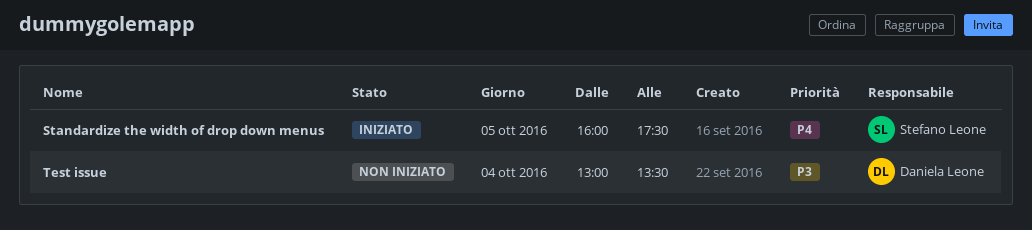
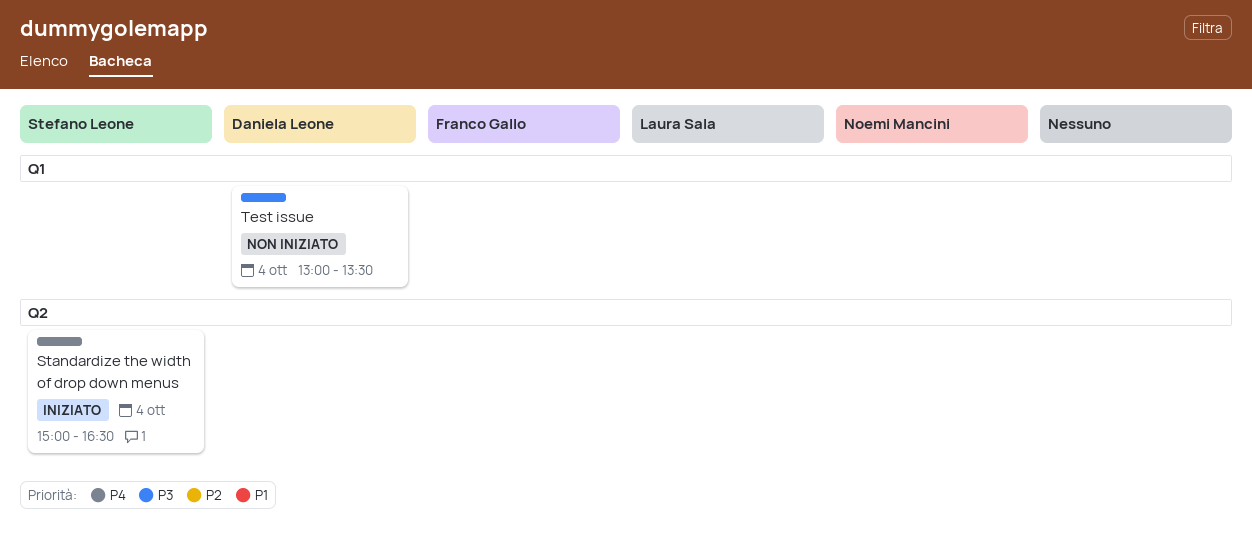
Standardize the width of drop down menus, day: Oct 5 -> Oct 4
Standardize the width of drop down menus, begins: 16:00 -> 15:00
Standardize the width of drop down menus, ends: 17:30 -> 16:30

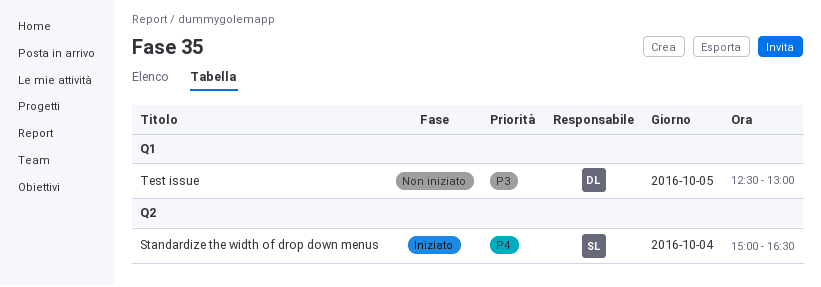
Test issue, day: Oct 4 -> Oct 5
Test issue, begins: 13:00 -> 12:30
Test issue, ends: 13:30 -> 13:00

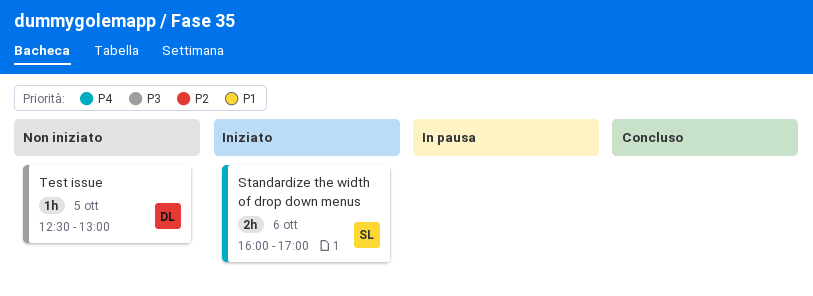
Standardize the width of drop down menus, day: Oct 4 -> Oct 6
Standardize the width of drop down menus, begins: 15:00 -> 16:00
Standardize the width of drop down menus, ends: 16:30 -> 17:00

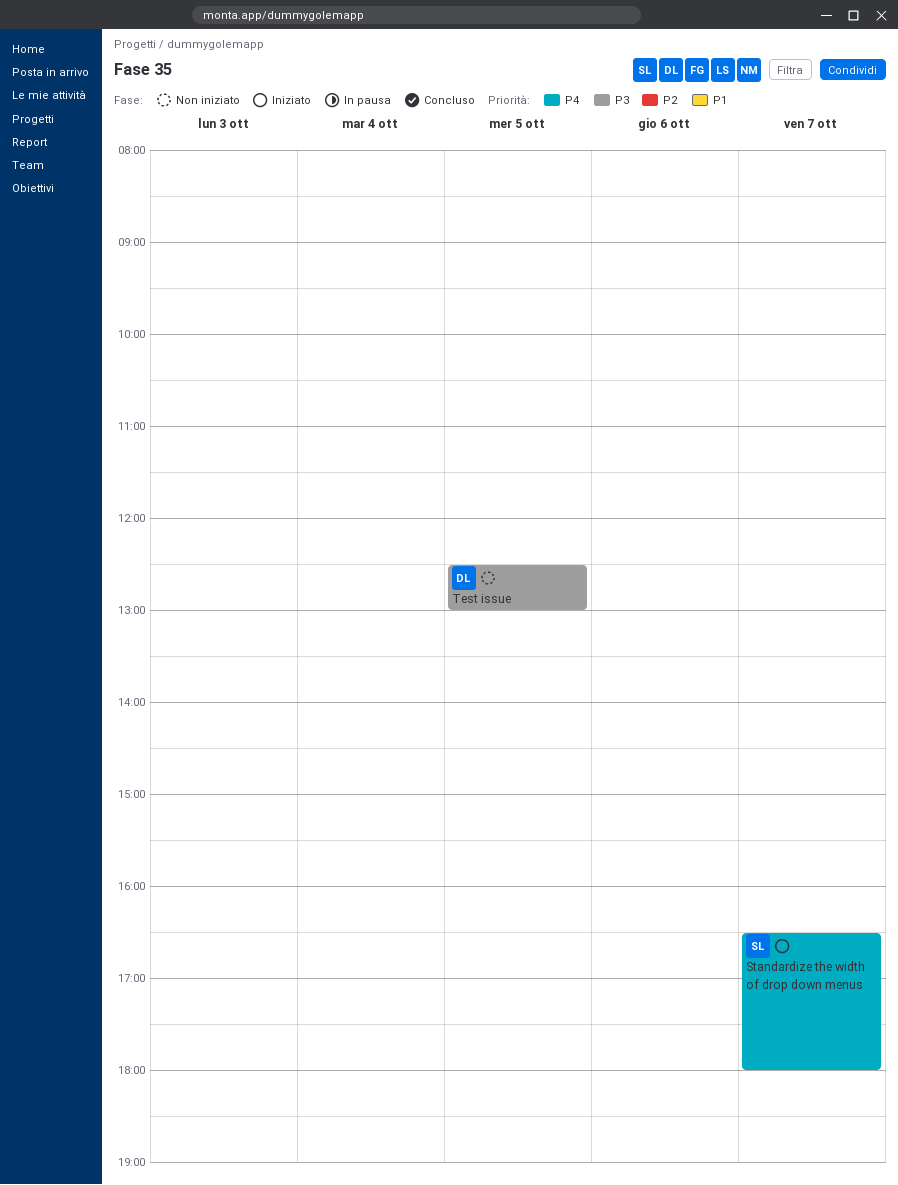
Standardize the width of drop down menus, day: Oct 6 -> Oct 7
Standardize the width of drop down menus, begins: 16:00 -> 16:30
Standardize the width of drop down menus, ends: 17:00 -> 18:00

